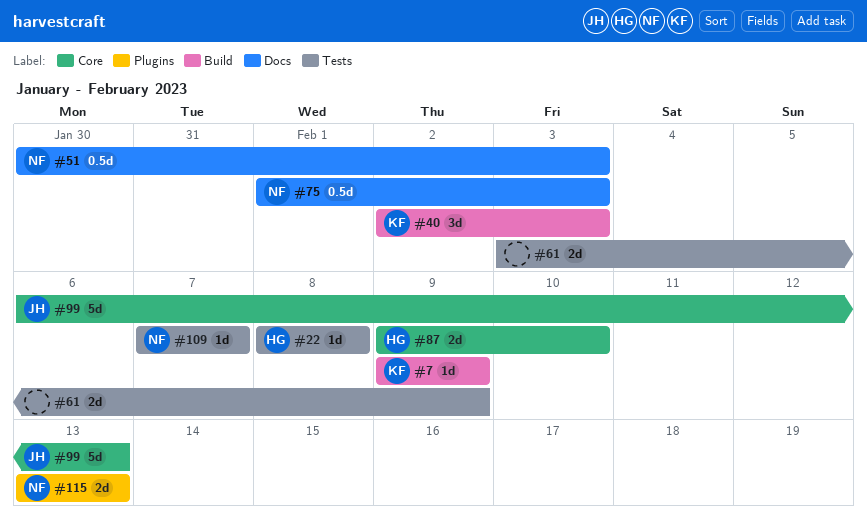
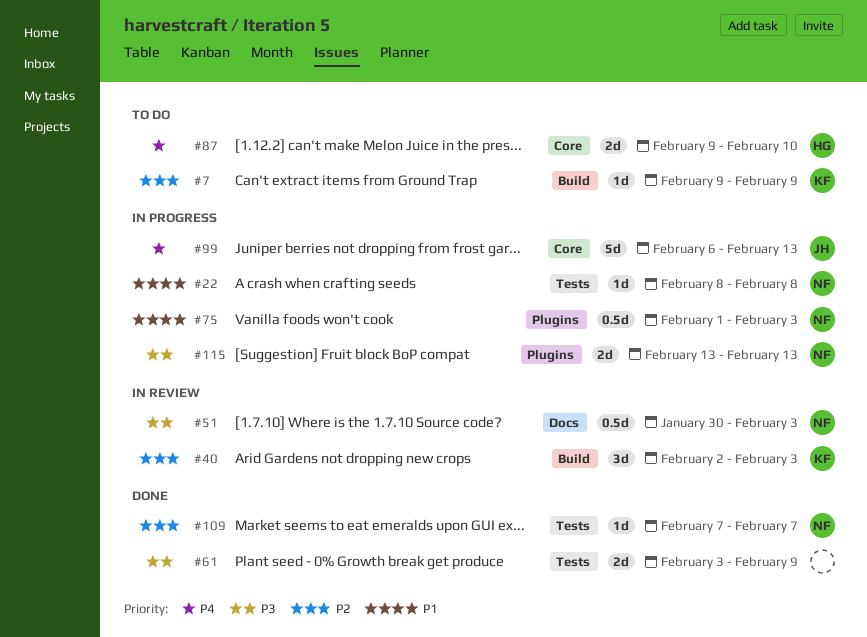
#22, owner: HG -> NF
#75, label: Docs -> Plugins

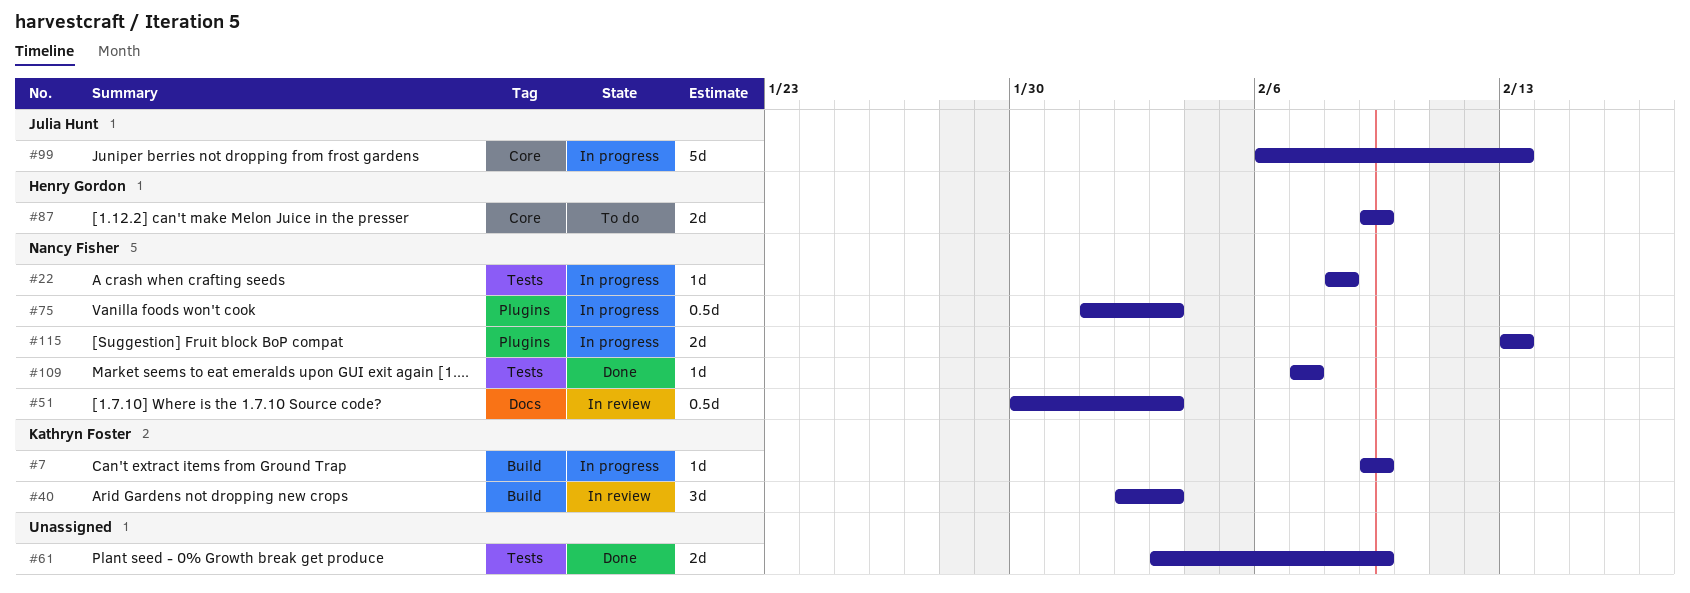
#7, status: To do -> In progress
#87, due: Feb 10 -> Feb 9

